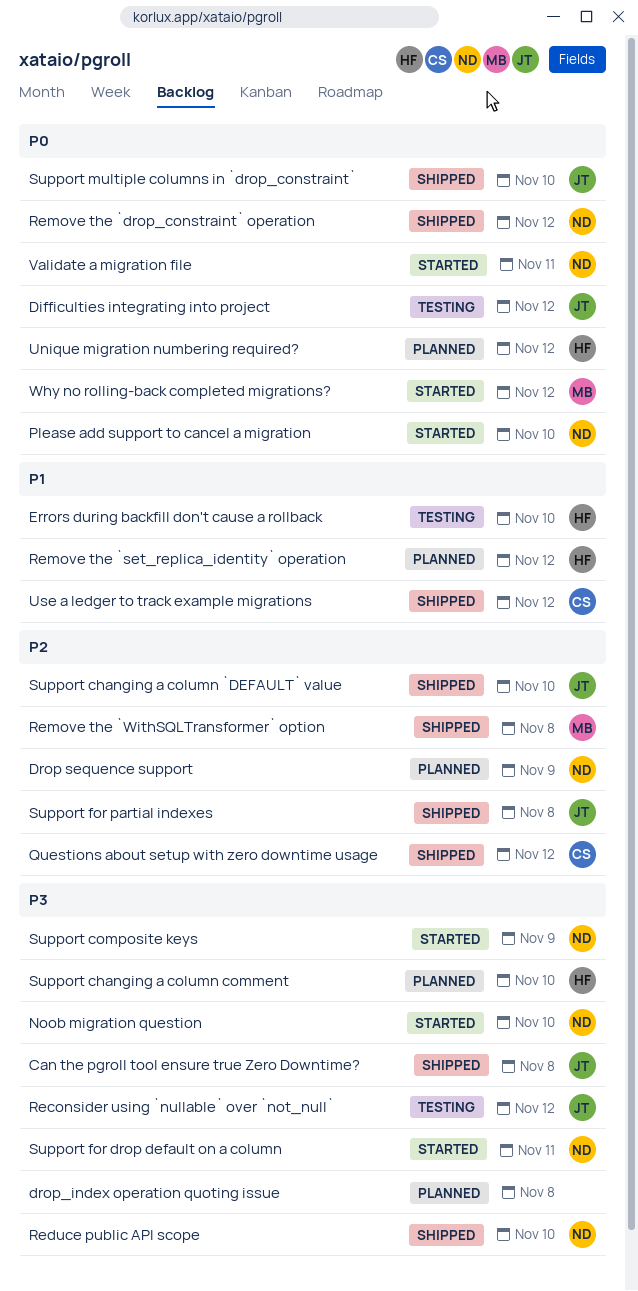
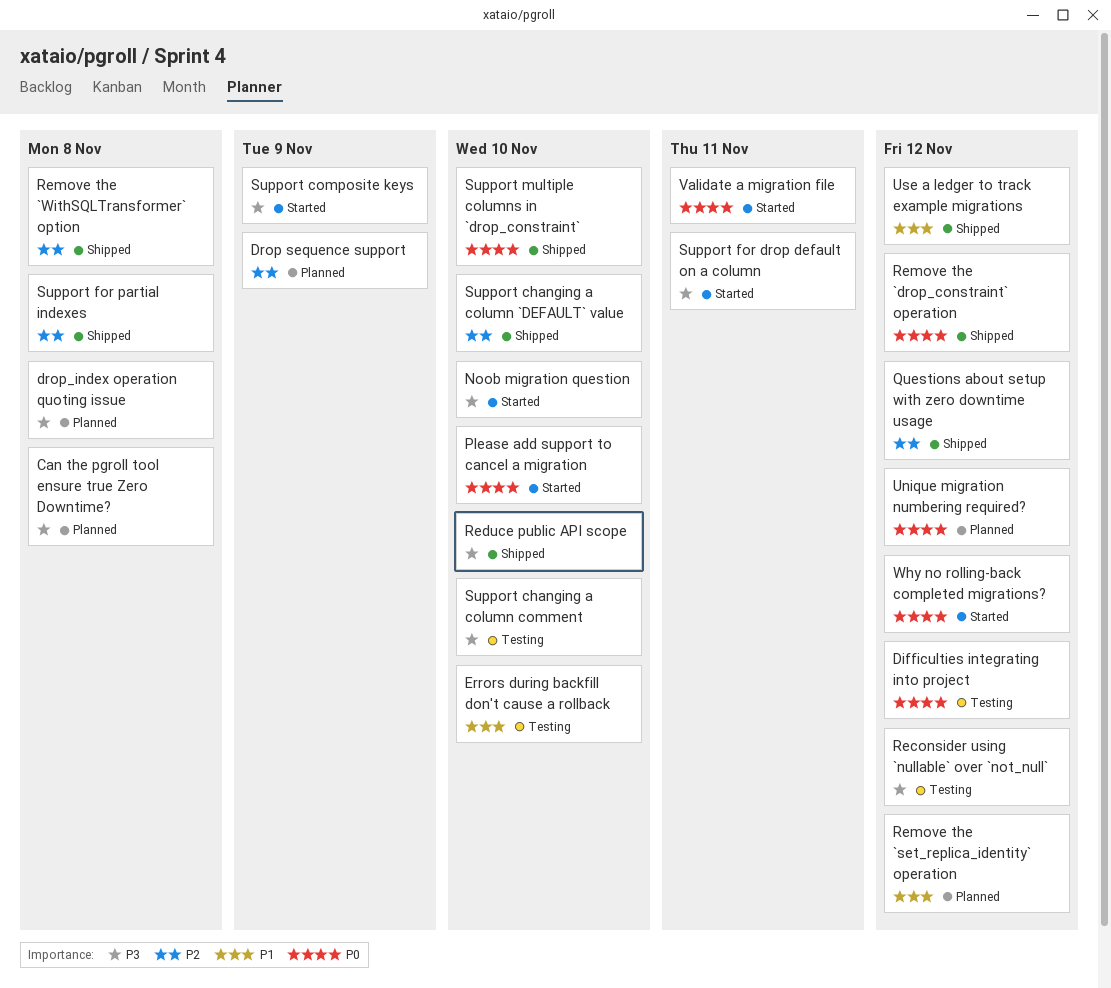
Can the pgroll tool ensure true Zero Downtime?, status: Shipped -> Planned
Support changing a column comment, status: Planned -> Testing

